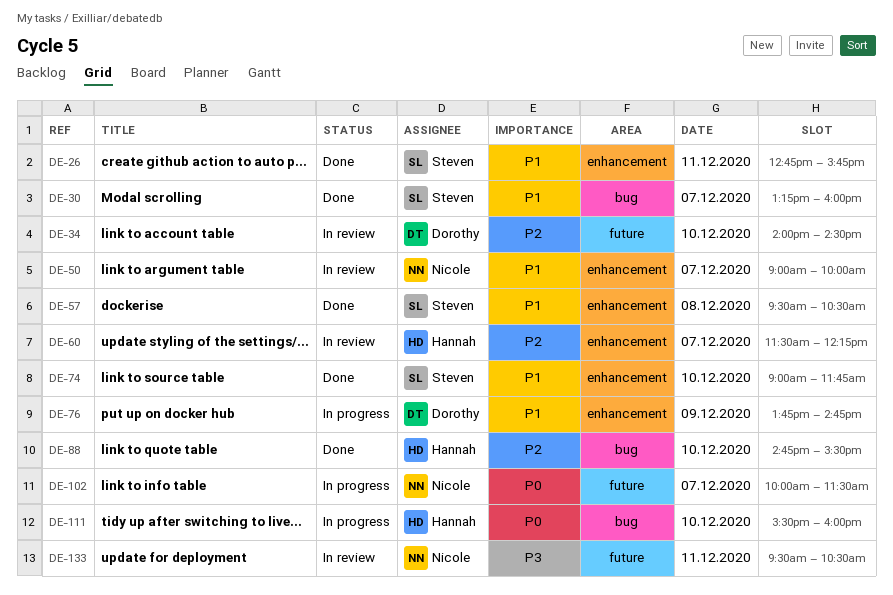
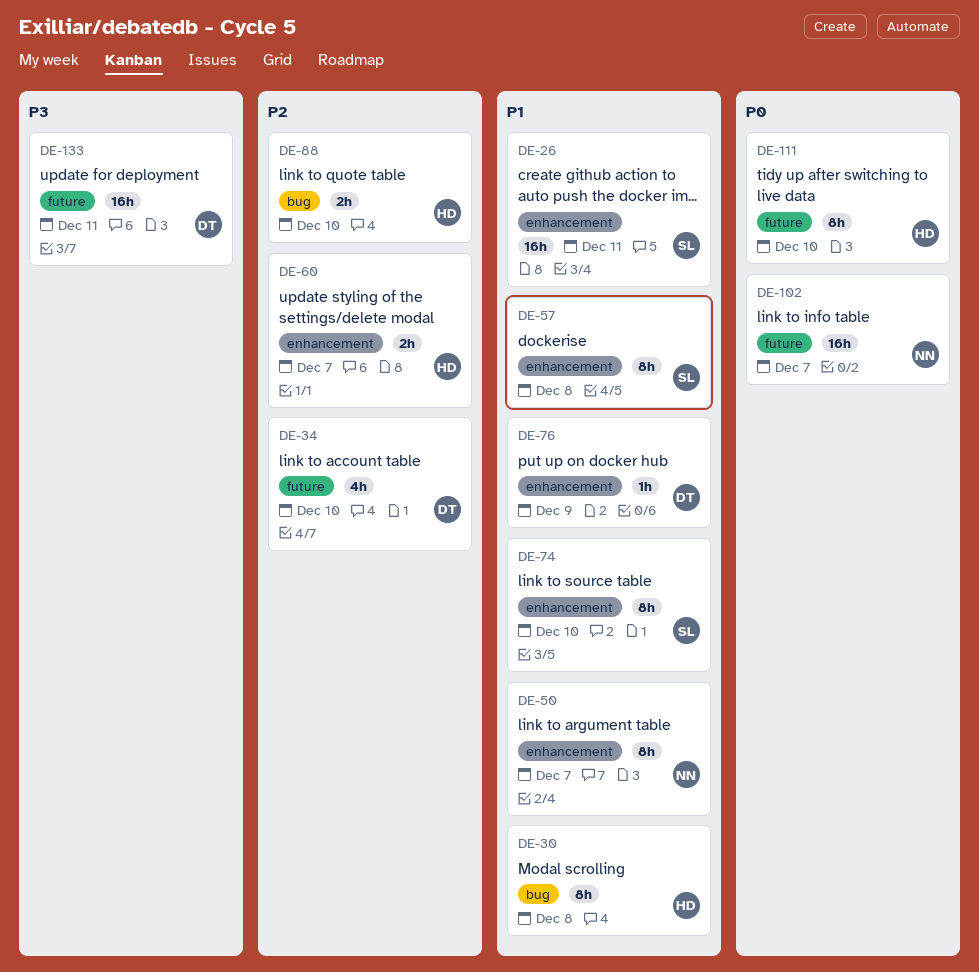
DE-30, owner: Steven -> Hannah
DE-30, day: Dec 7 -> Dec 8
DE-111, label: bug -> future
DE-133, owner: Nicole -> Dorothy

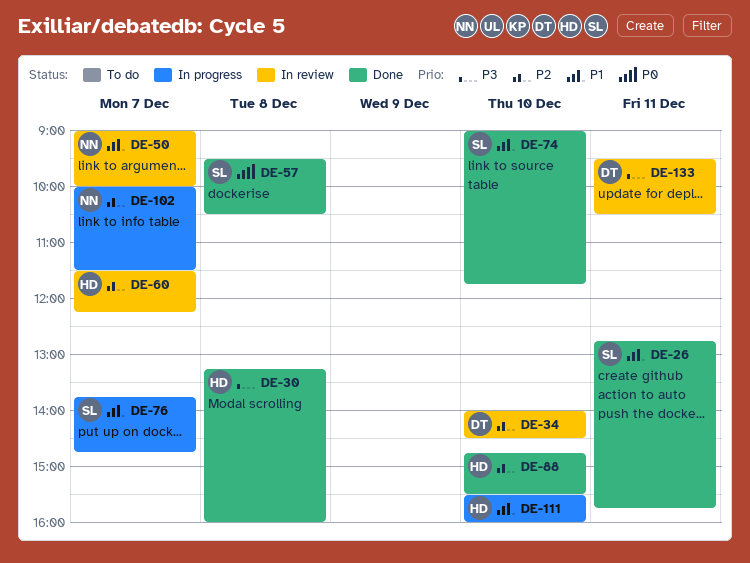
DE-30, priority: P1 -> P3
DE-57, priority: P1 -> P0
DE-76, owner: DT -> SL
DE-76, day: Dec 9 -> Dec 7
DE-102, priority: P0 -> P2
DE-111, priority: P0 -> P1

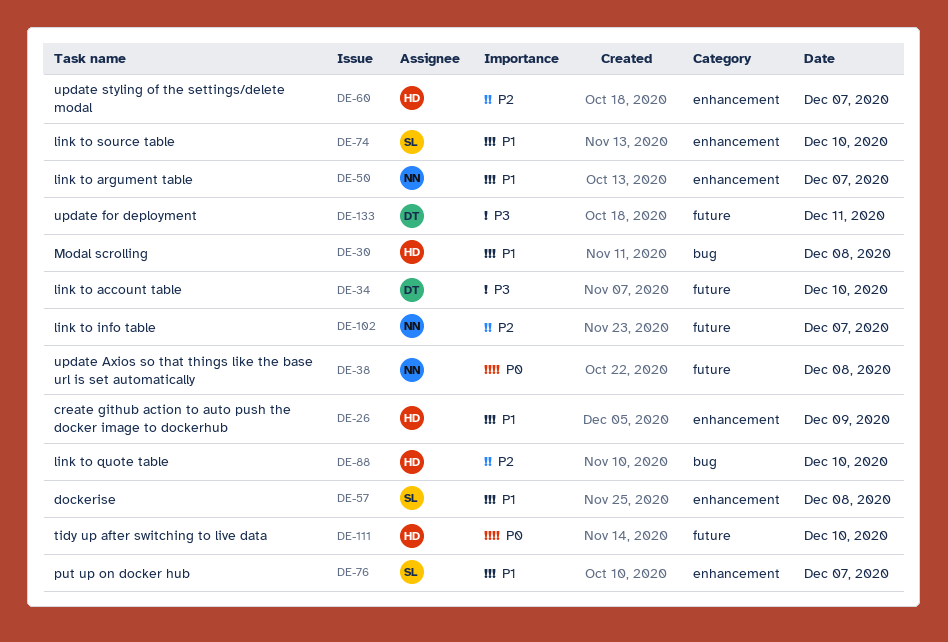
DE-26, owner: SL -> HD
DE-26, day: Dec 11 -> Dec 9
DE-30, priority: P3 -> P1
DE-34, priority: P2 -> P3
DE-38: none -> present
DE-57, priority: P0 -> P1
DE-111, priority: P1 -> P0

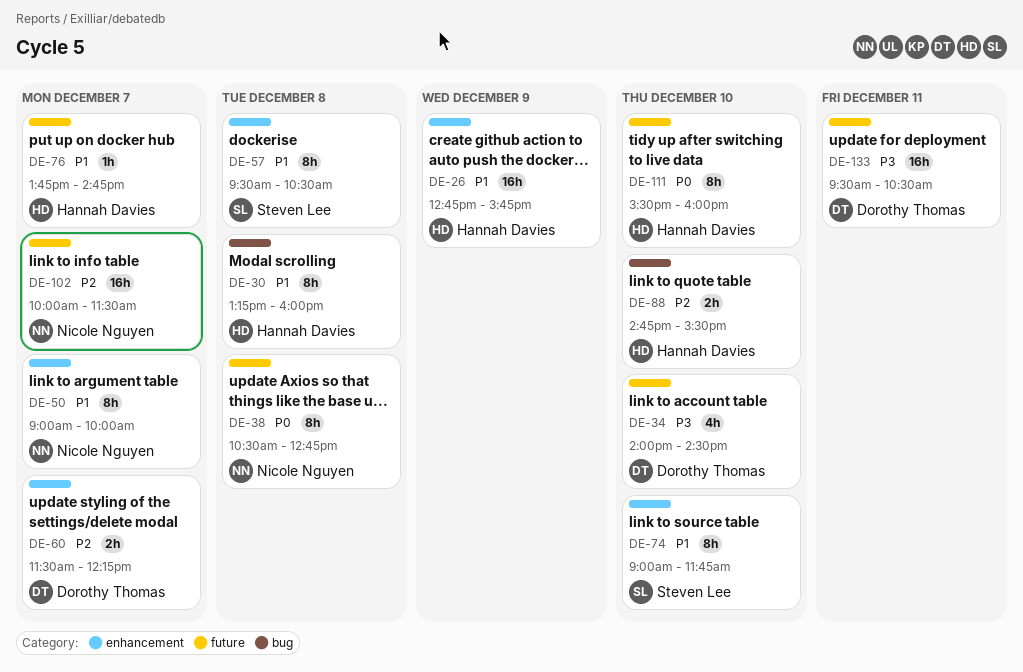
DE-60, owner: Hannah Davies -> Dorothy Thomas
DE-76, owner: Steven Lee -> Hannah Davies
DE-76, label: enhancement -> future

